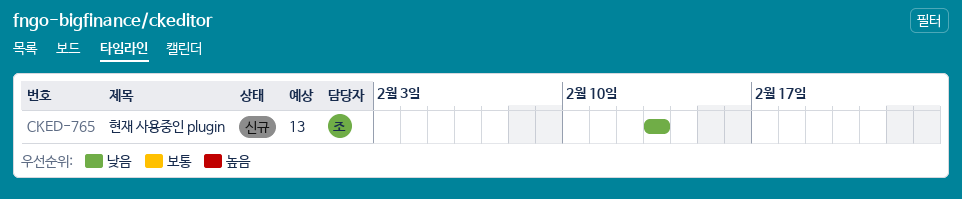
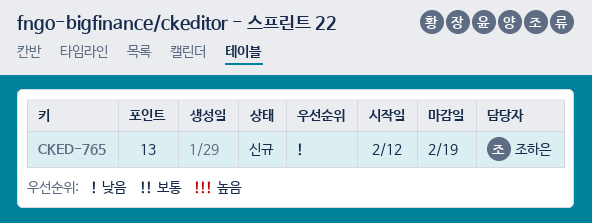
CKED-765, start: Feb 13 -> Feb 12
CKED-765, due: Feb 13 -> Feb 19

